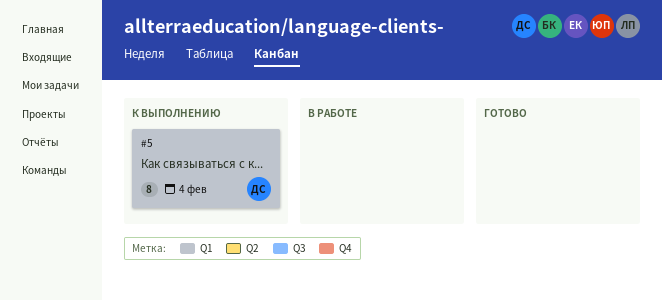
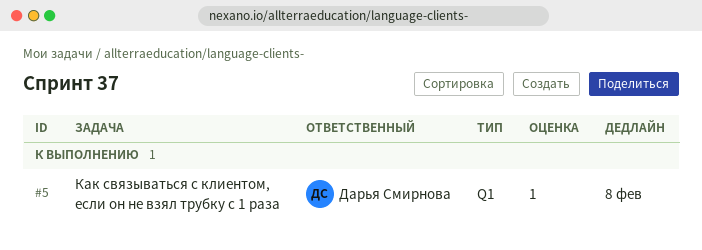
#5, estimate: 8 -> 1
#5, due: Feb 4 -> Feb 8

